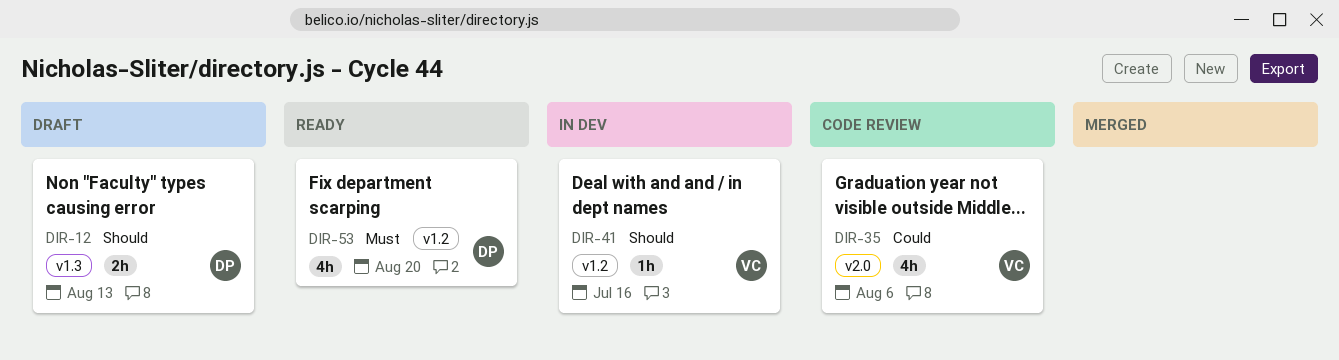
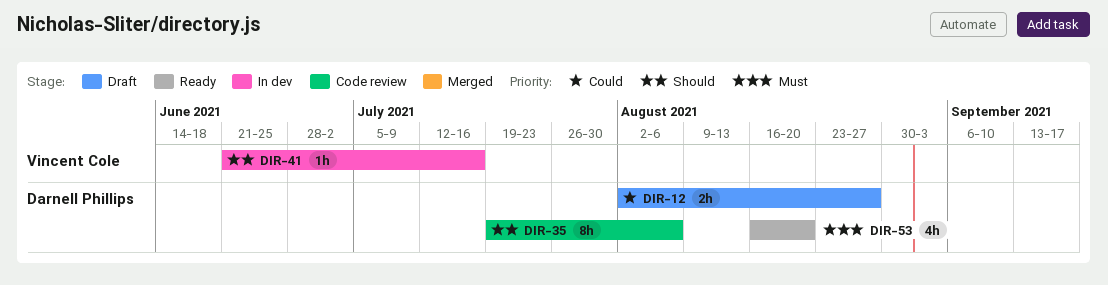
DIR-12, priority: Should -> Could
DIR-12, due: Aug 13 -> Aug 27
DIR-35, owner: Vincent Cole -> Darnell Phillips
DIR-35, priority: Could -> Should
DIR-35, estimate: 4h -> 8h

